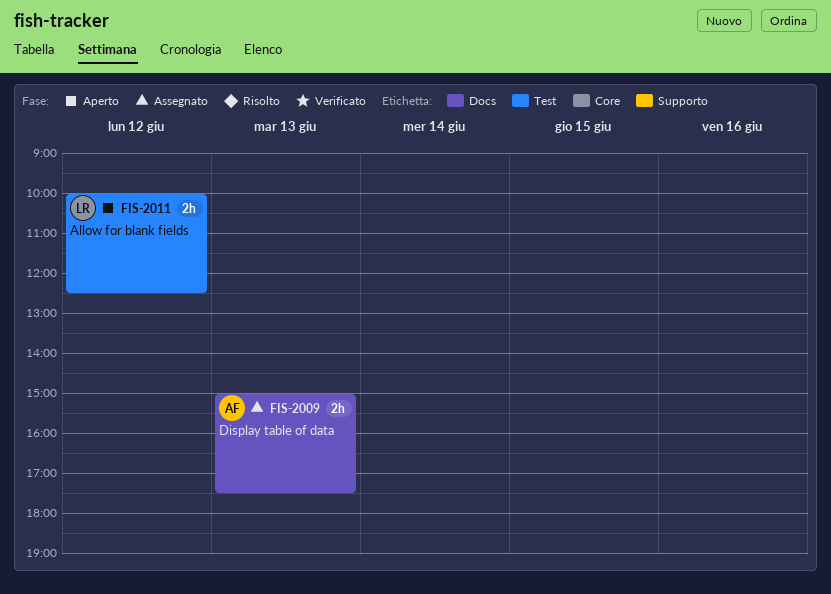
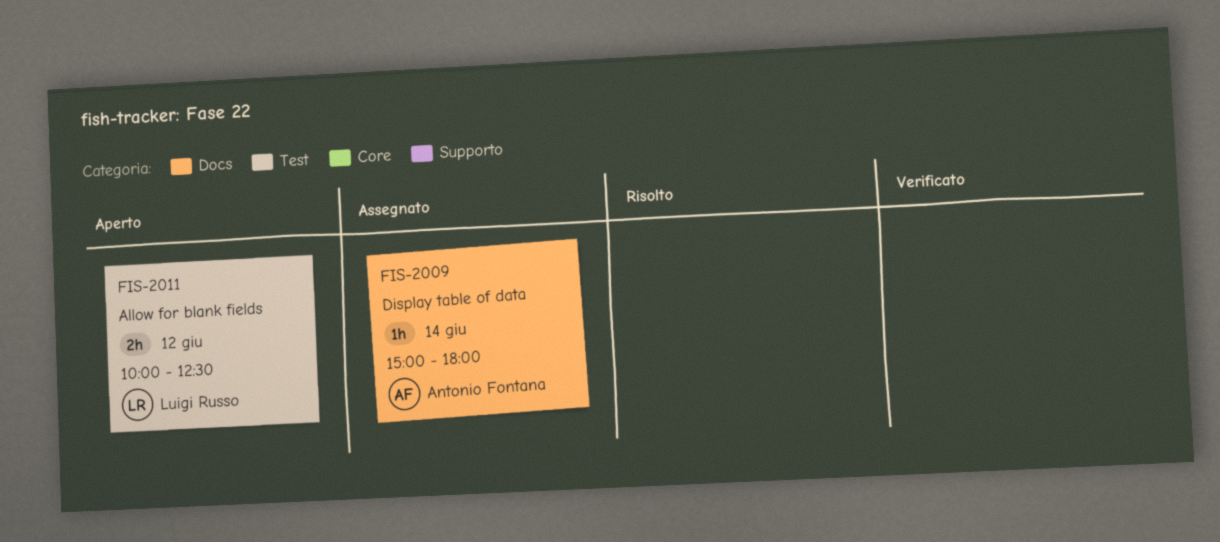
FIS-2009, estimate: 2h -> 1h
FIS-2009, day: Jun 13 -> Jun 14
FIS-2009, ends: 17:30 -> 18:00

